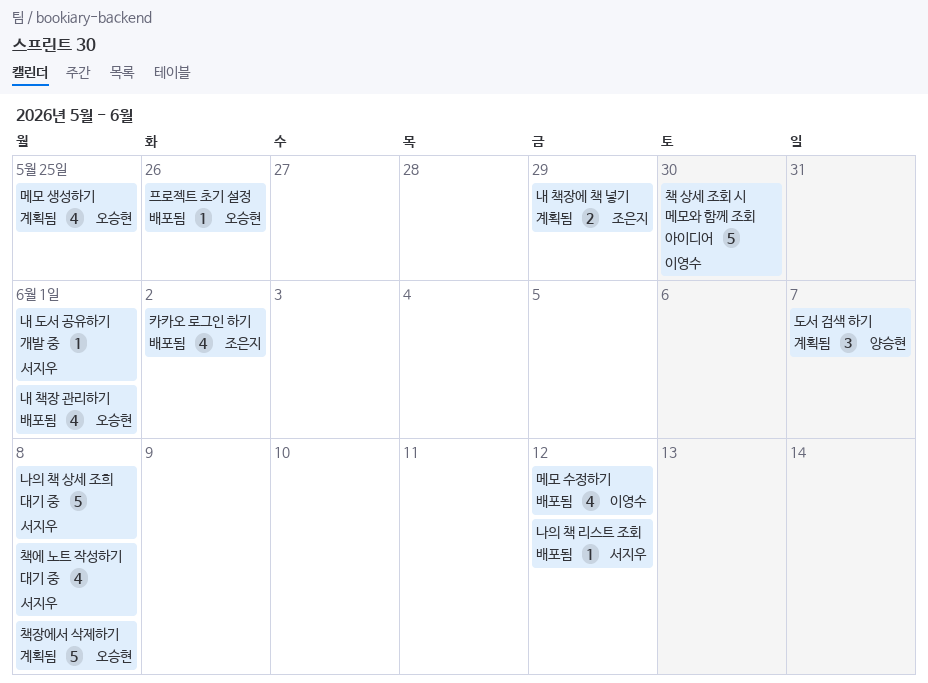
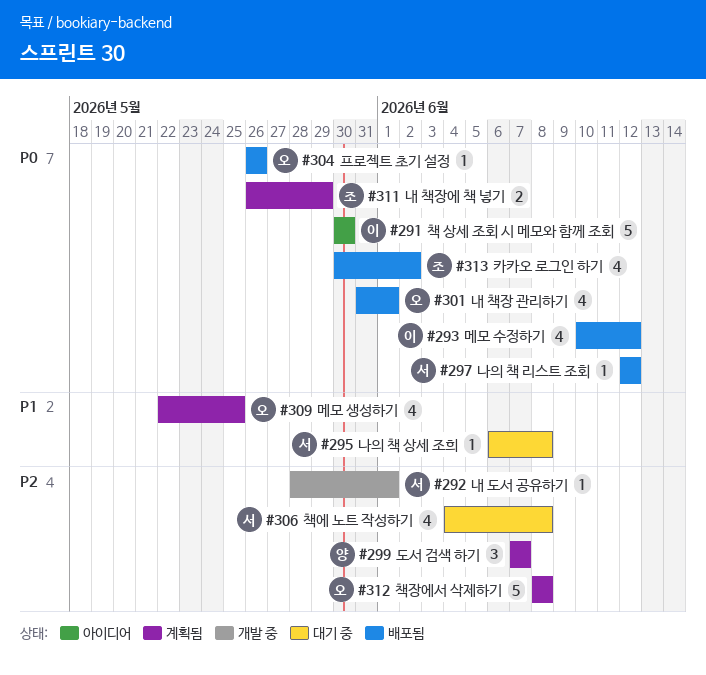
나의 책 상세 조희, estimate: 5 -> 1

